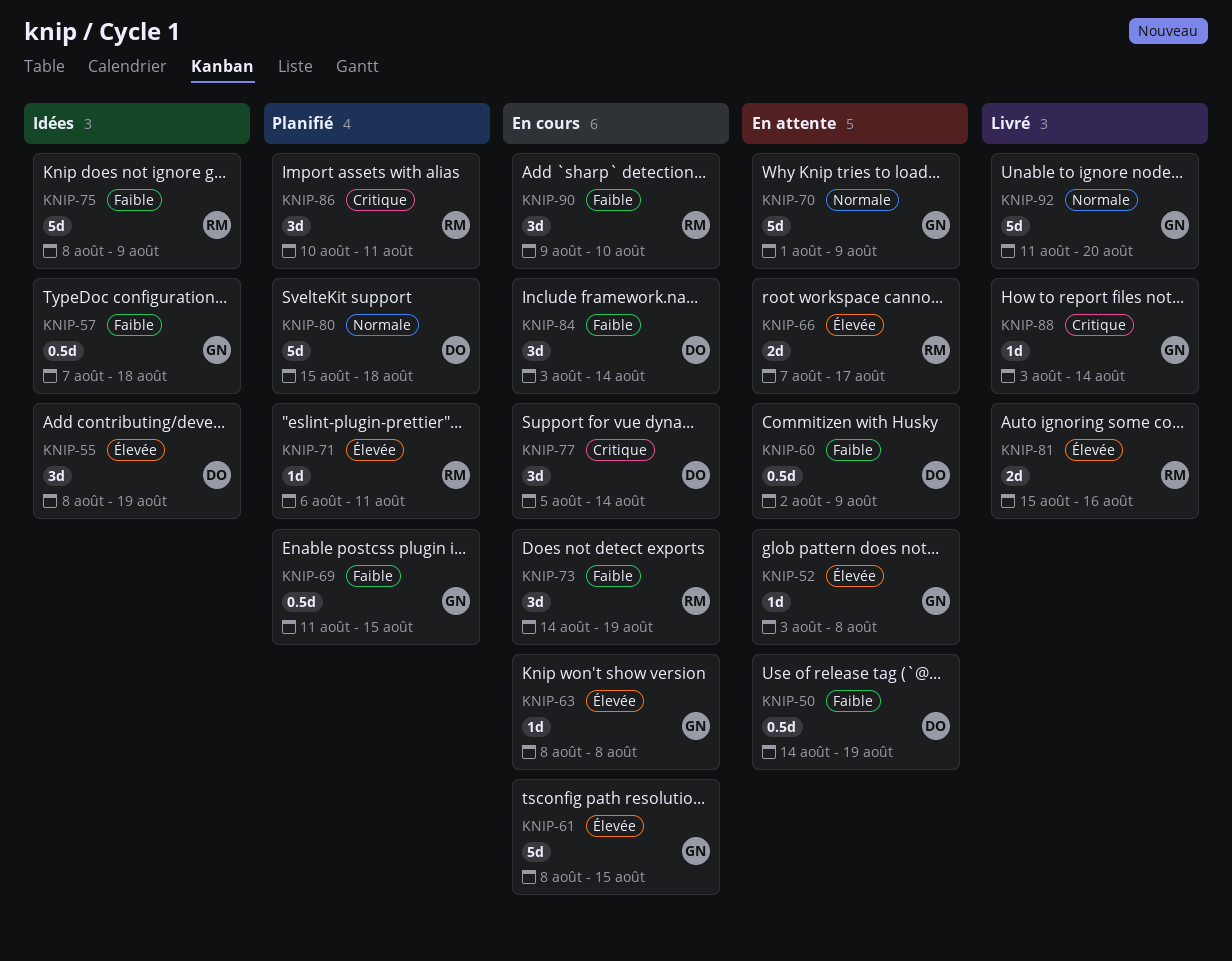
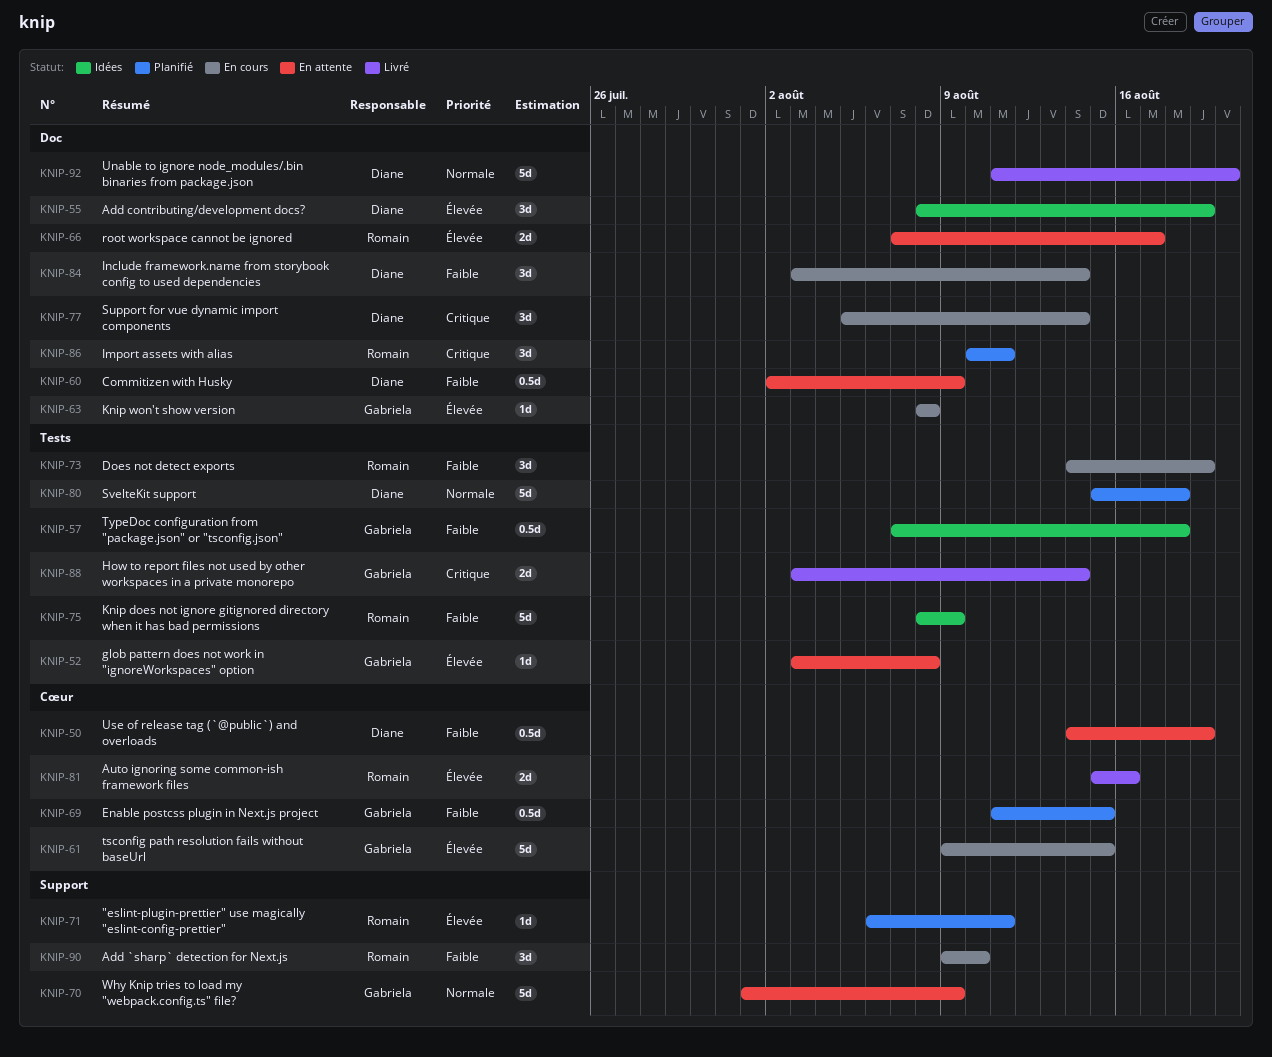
KNIP-61, start: Aug 8 -> Aug 9
KNIP-88, estimate: 1d -> 2d
KNIP-92, owner: Gabriela -> Diane

